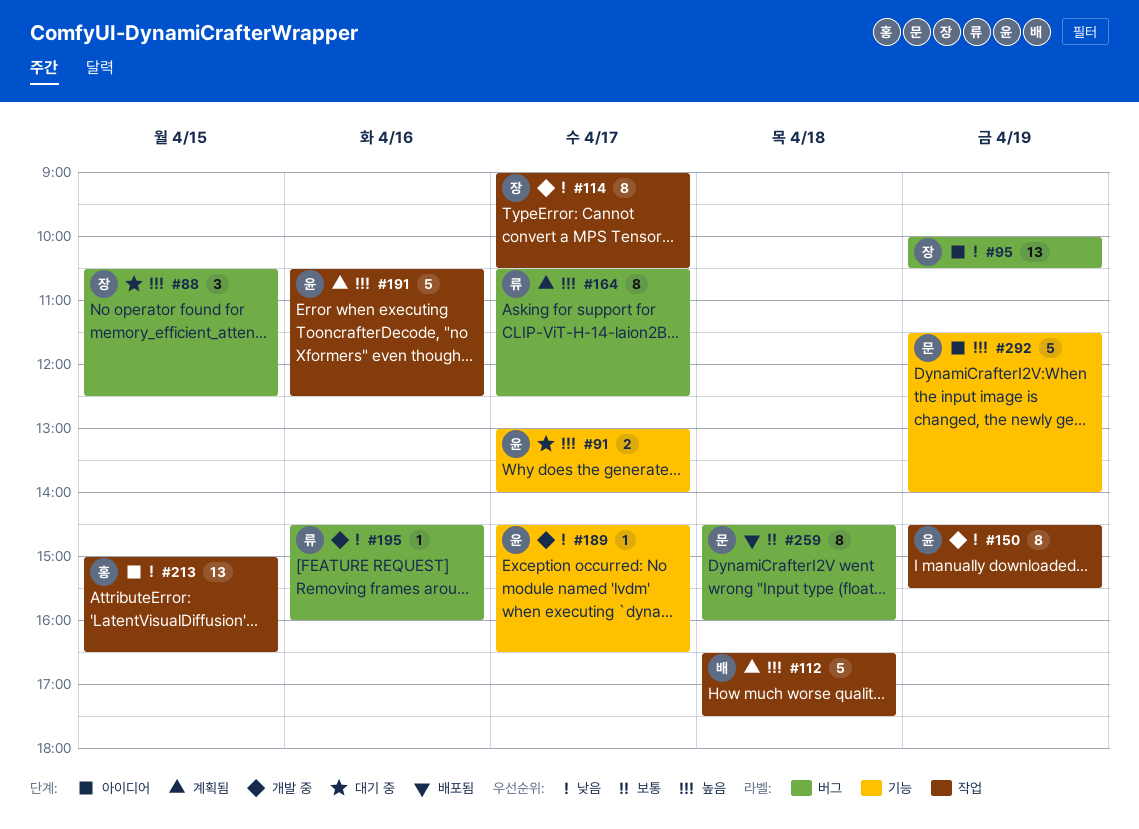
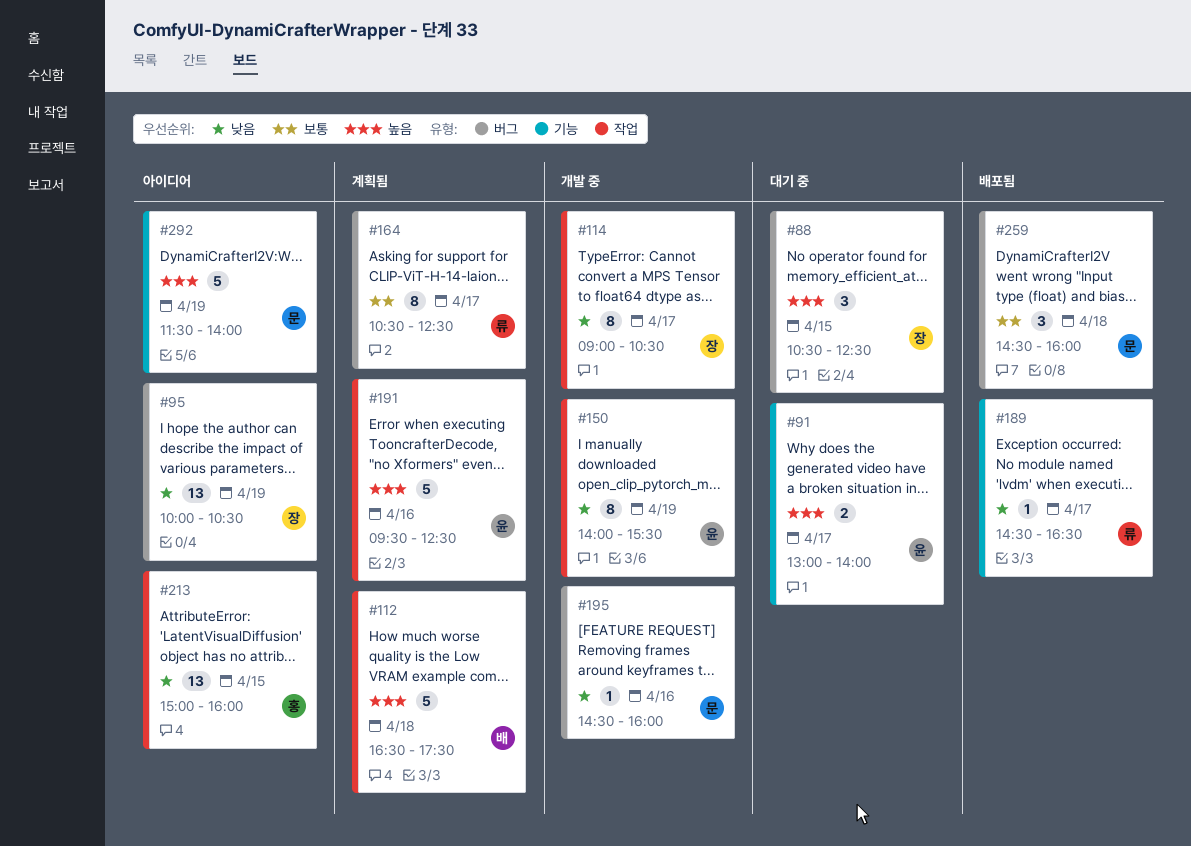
#150, begins: 14:30 -> 14:00
#164, priority: 높음 -> 보통
#189, status: 개발 중 -> 배포됨
#189, owner: 윤 -> 류
#191, begins: 10:30 -> 09:30
#195, owner: 류 -> 문
#213, ends: 16:30 -> 16:00
#259, estimate: 8 -> 3

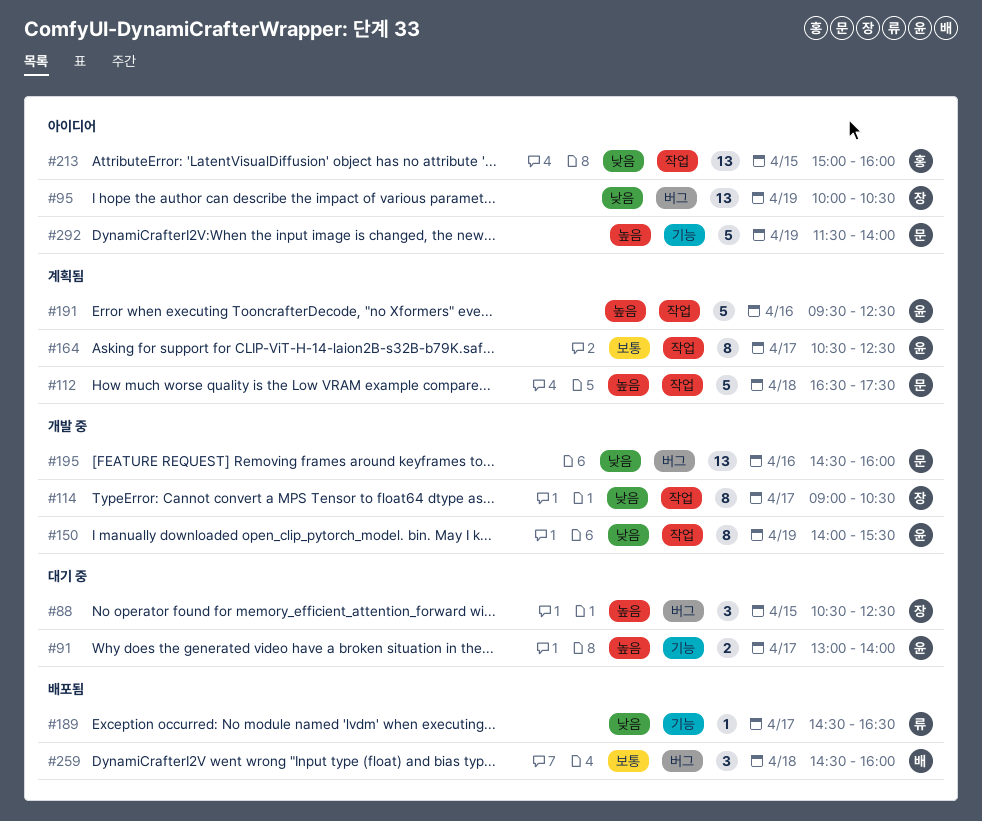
#112, owner: 배 -> 문
#164, owner: 류 -> 윤
#164, label: 버그 -> 작업
#195, estimate: 1 -> 13
#259, owner: 문 -> 배

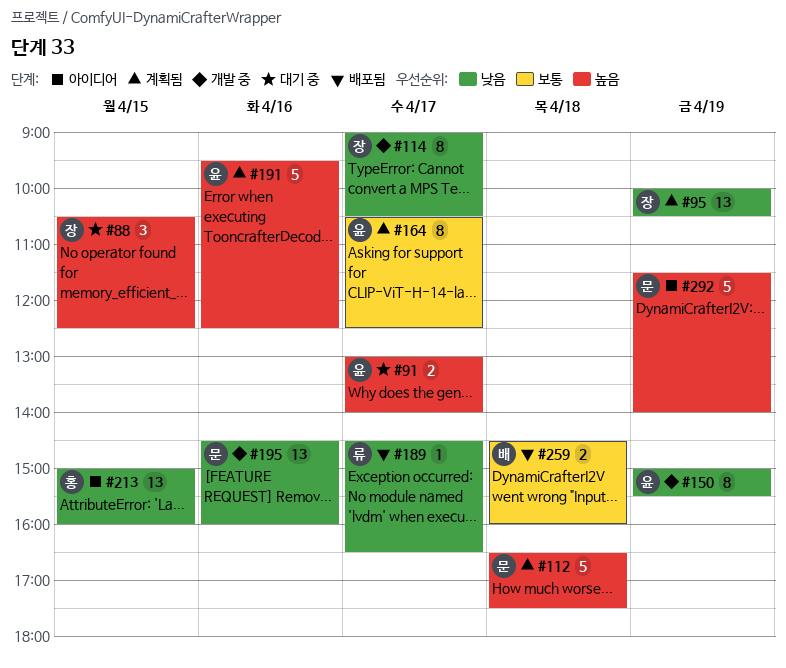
#95, status: 아이디어 -> 계획됨
#150, begins: 14:00 -> 15:00
#259, estimate: 3 -> 2

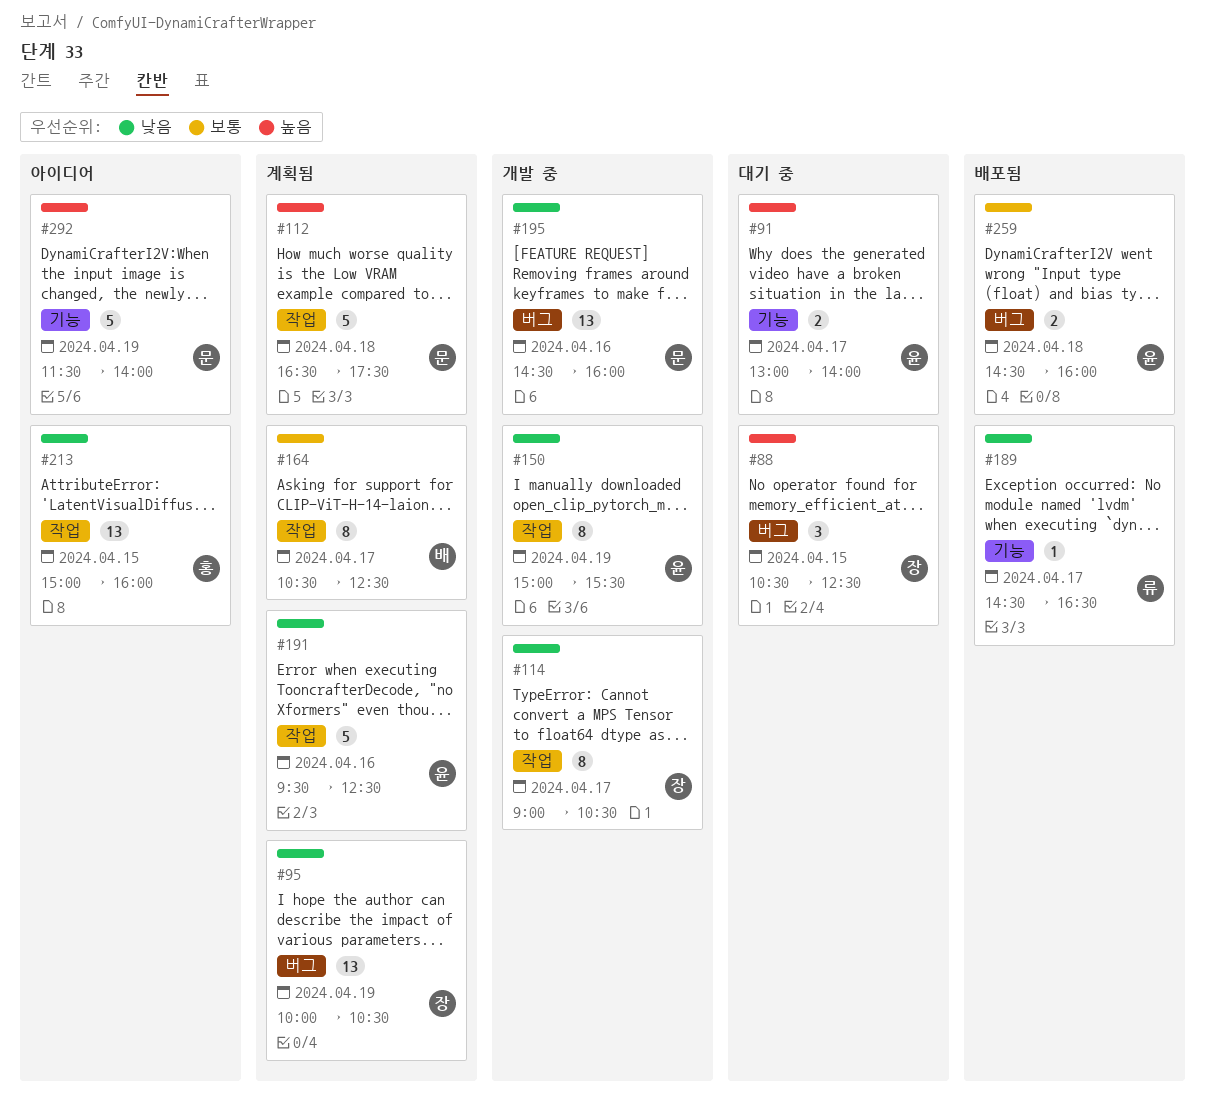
#164, owner: 윤 -> 배
#191, priority: 높음 -> 낮음
#259, owner: 배 -> 윤

